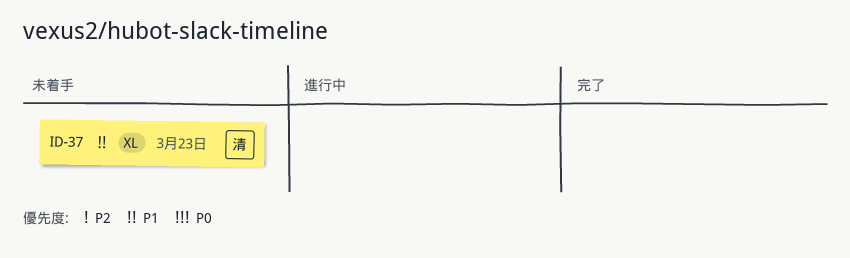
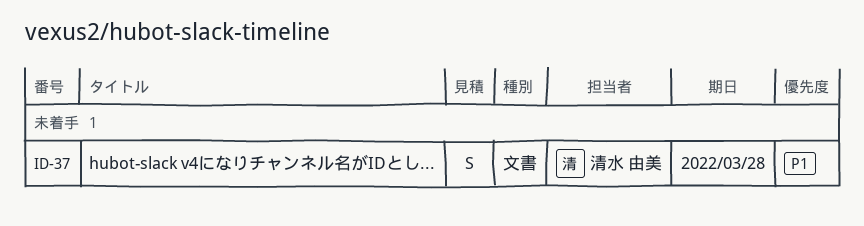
ID-37, estimate: XL -> S
ID-37, due: Mar 23 -> Mar 28

